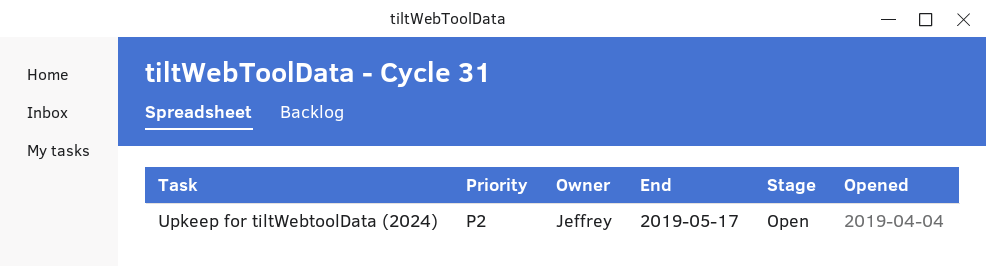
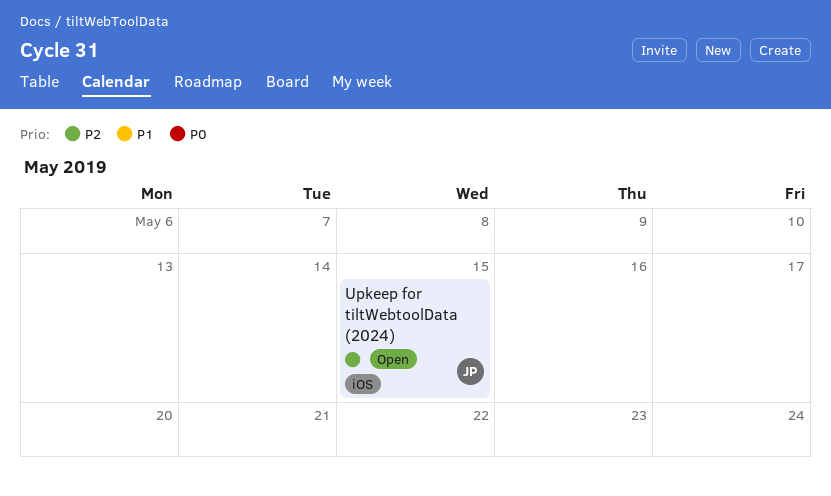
Upkeep for tiltWebtoolData (2024), due: May 17 -> May 15

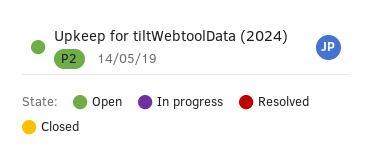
Upkeep for tiltWebtoolData (2024), due: May 15 -> May 14

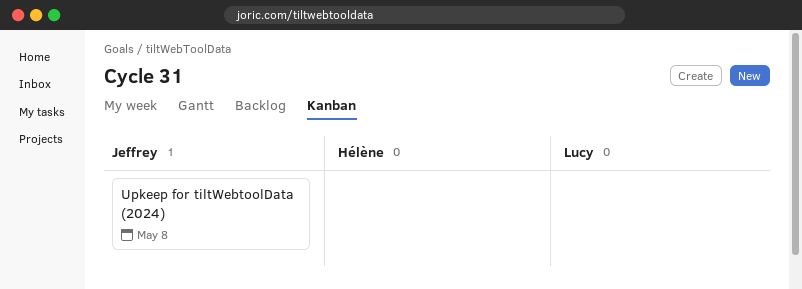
Upkeep for tiltWebtoolData (2024), due: May 14 -> May 8

